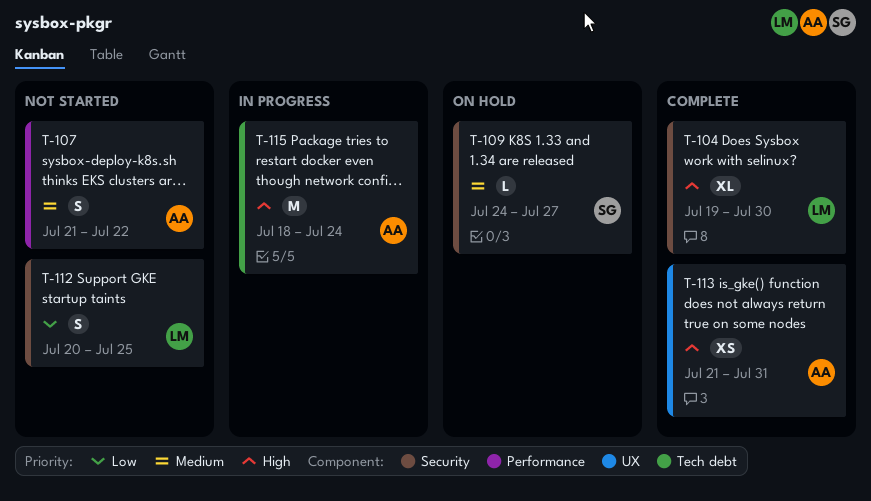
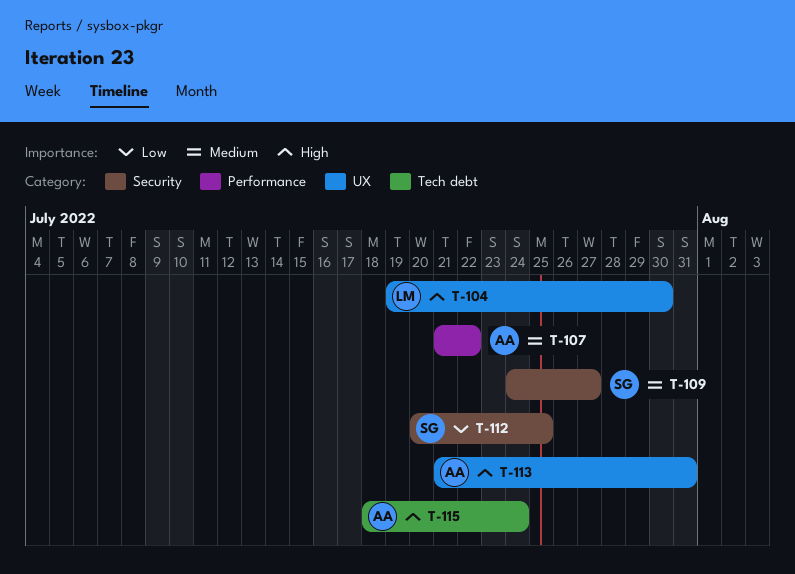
T-104, label: Security -> UX
T-112, owner: LM -> SG

